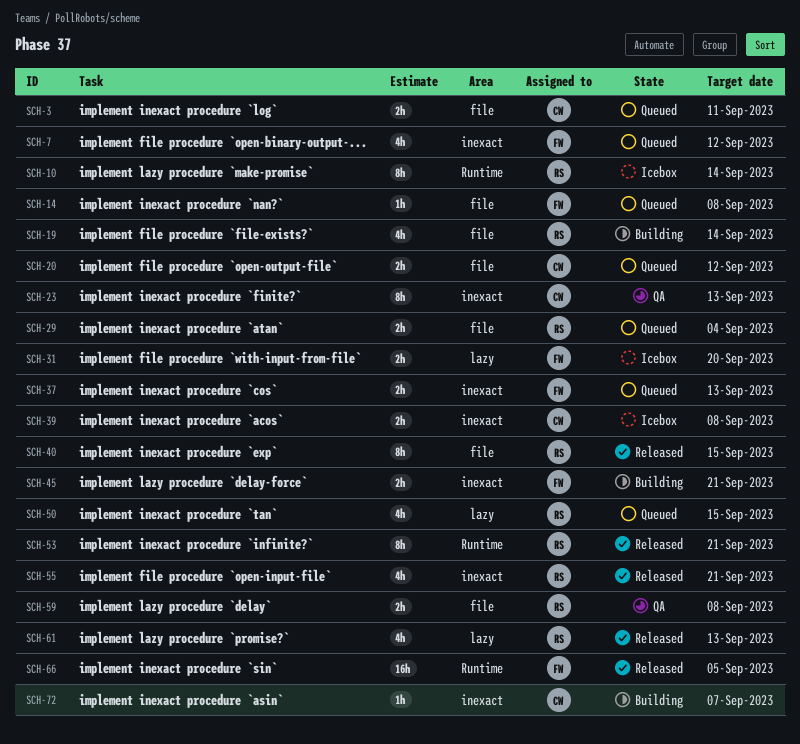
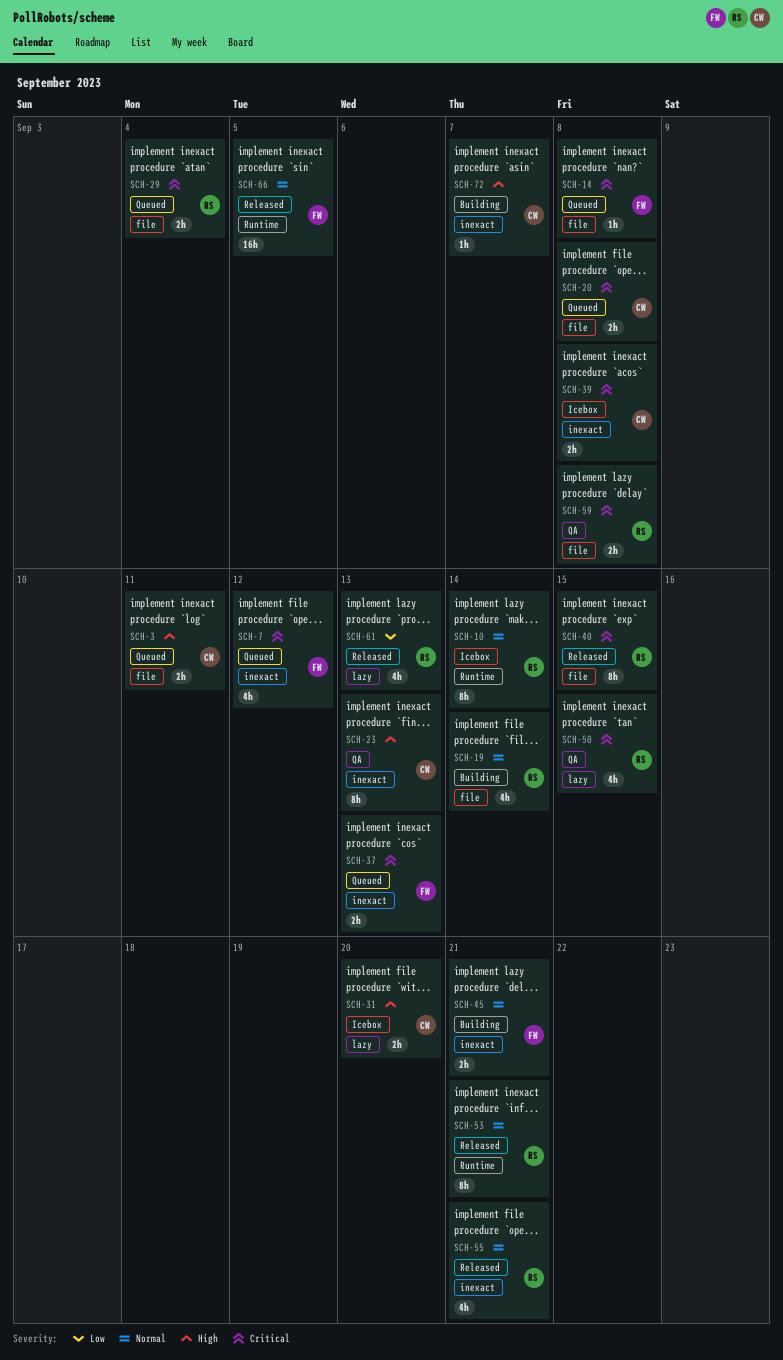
SCH-20, due: Sep 12 -> Sep 8
SCH-31, owner: FW -> CW
SCH-50, status: Queued -> QA

